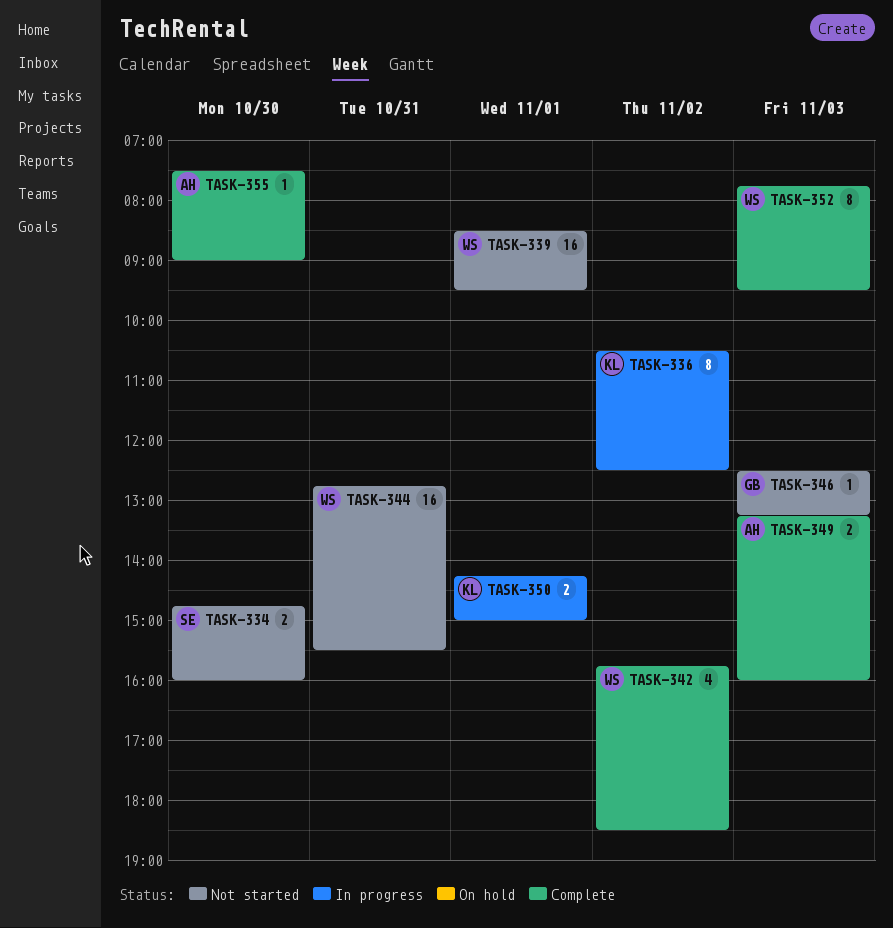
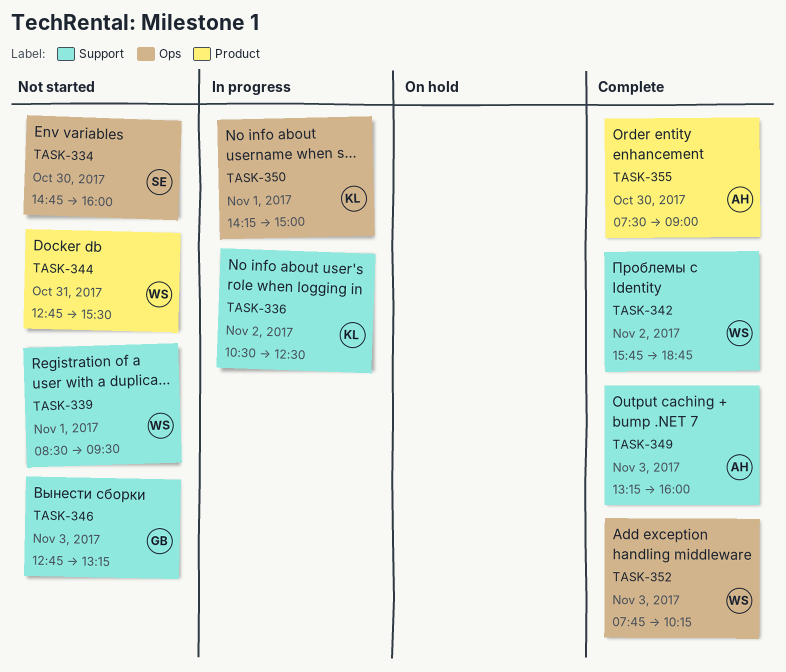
TASK-342, ends: 18:30 -> 18:45
TASK-346, begins: 12:30 -> 12:45
TASK-352, ends: 09:30 -> 10:15

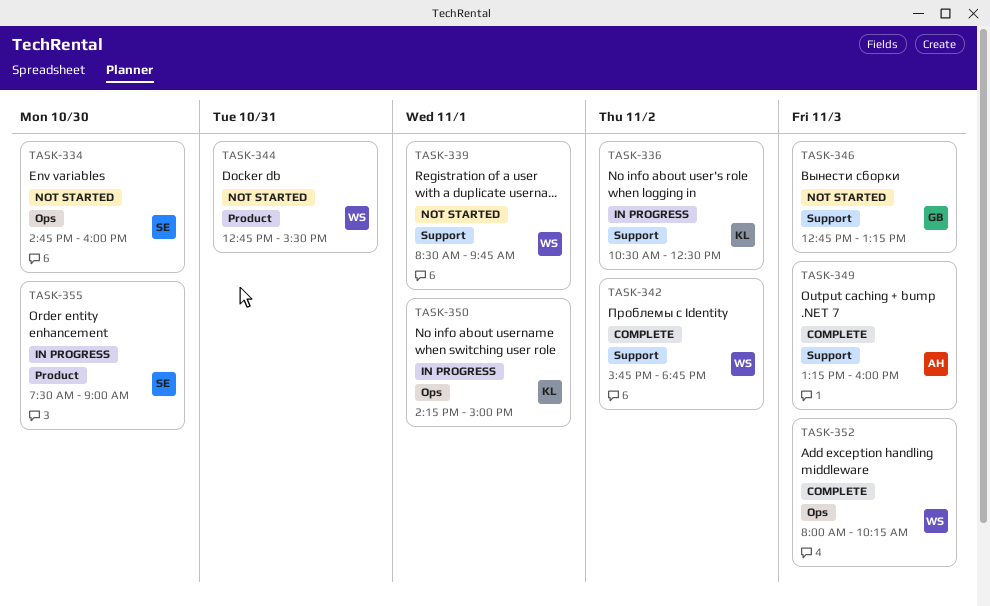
TASK-339, ends: 09:30 -> 09:45
TASK-352, begins: 07:45 -> 08:00
TASK-355, status: Complete -> In progress
TASK-355, owner: AH -> SE

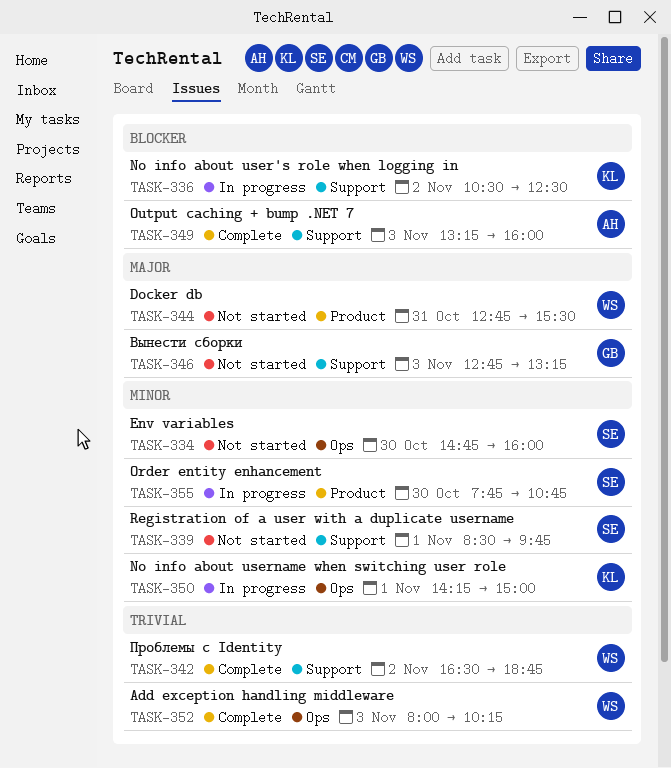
TASK-339, owner: WS -> SE
TASK-342, begins: 15:45 -> 16:30
TASK-355, begins: 07:30 -> 07:45
TASK-355, ends: 09:00 -> 10:45

